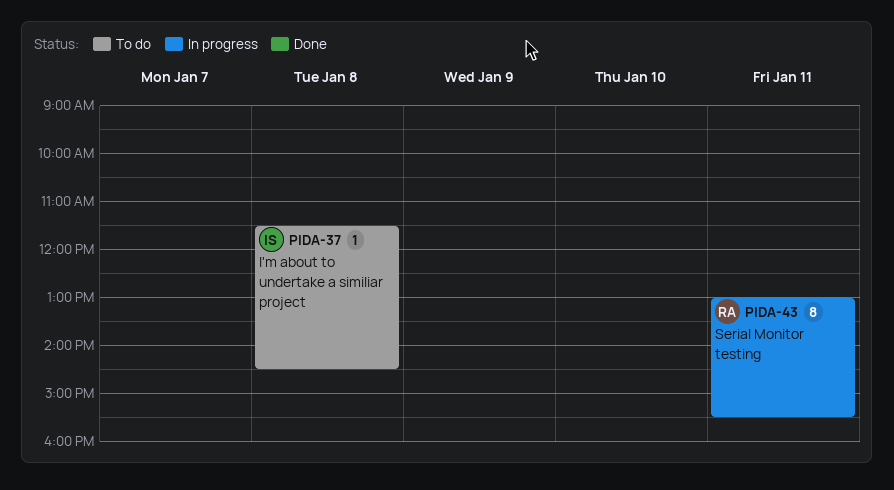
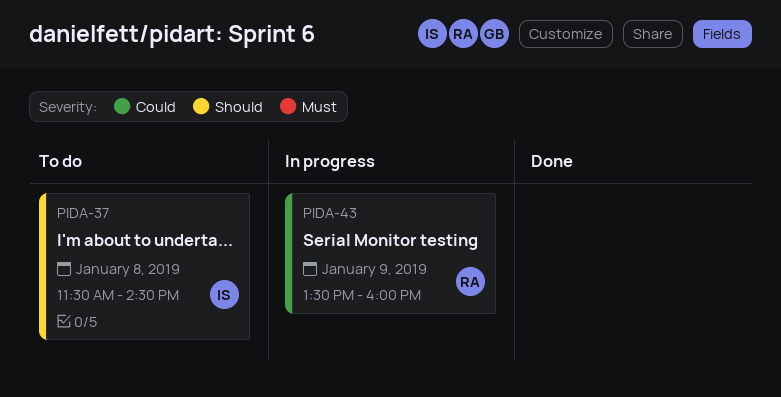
PIDA-43, day: Jan 11 -> Jan 9
PIDA-43, begins: 13:00 -> 13:30
PIDA-43, ends: 15:30 -> 16:00

